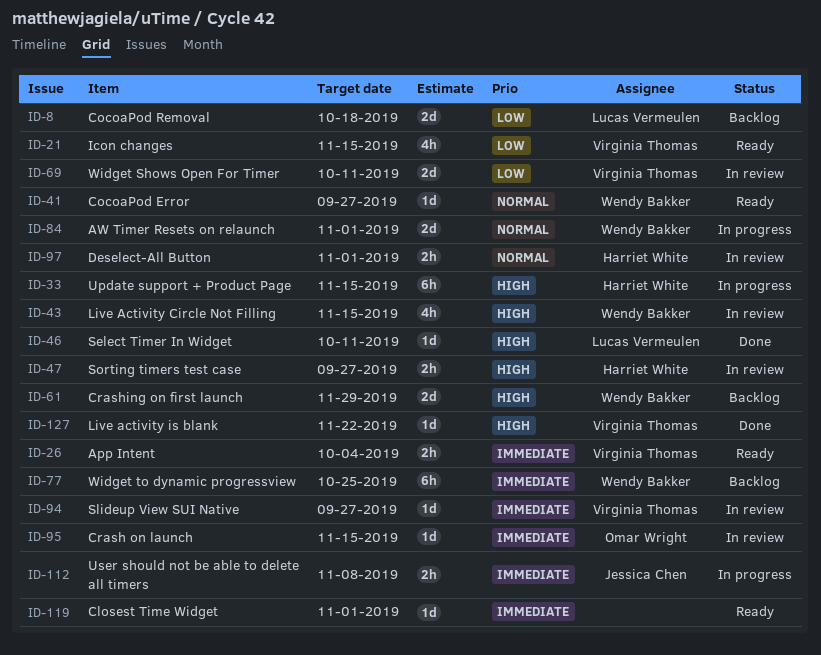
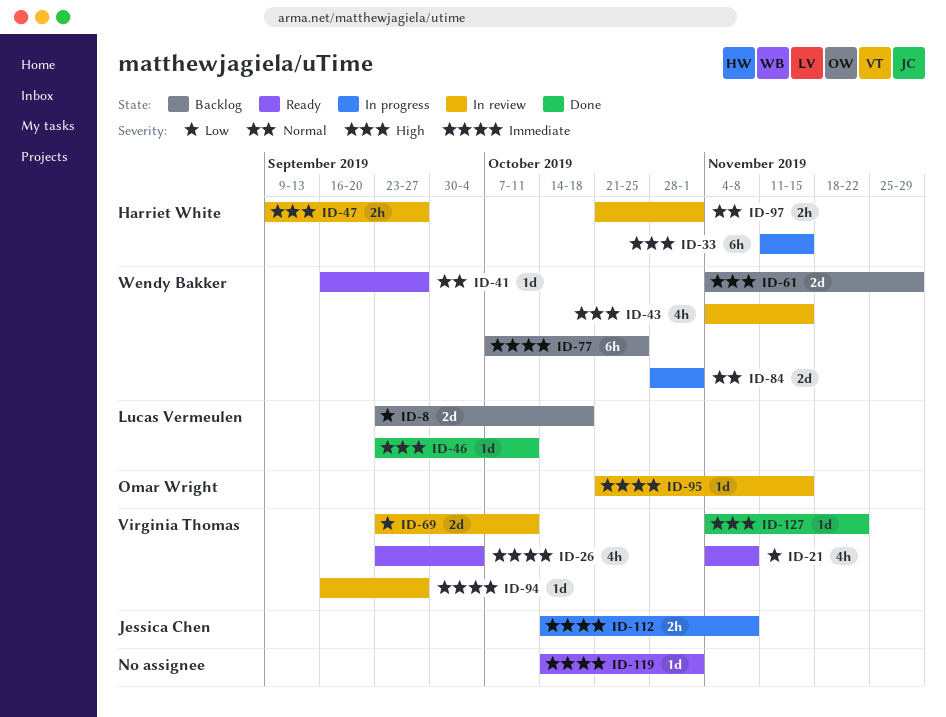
ID-21, due: Nov 15 -> Nov 8
ID-26, estimate: 2h -> 4h

